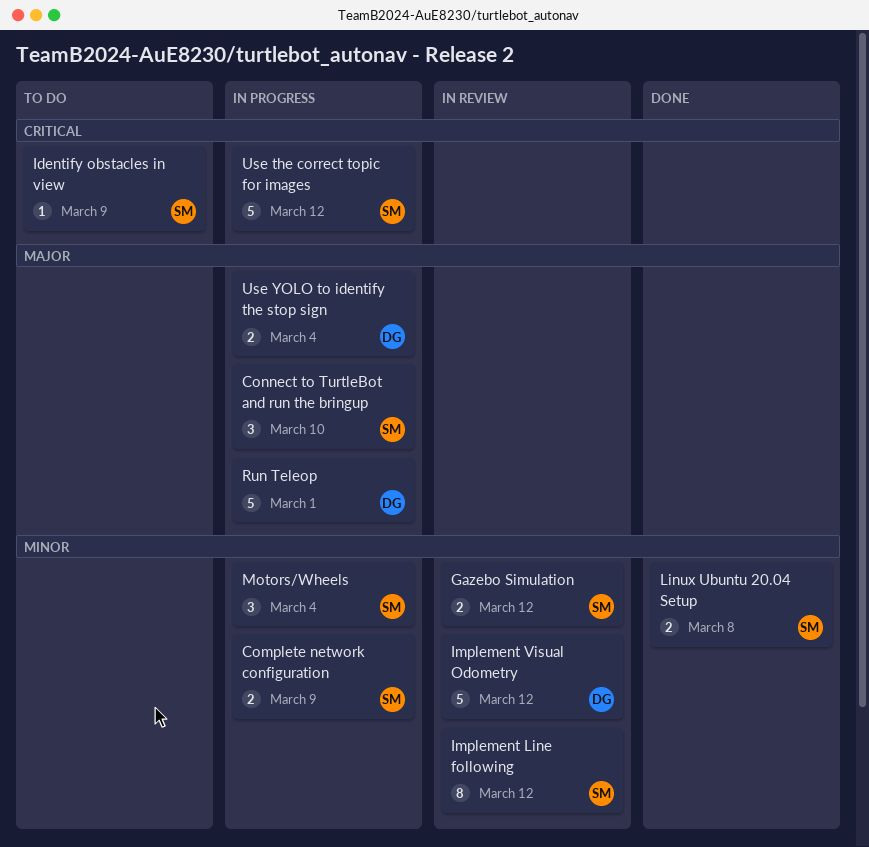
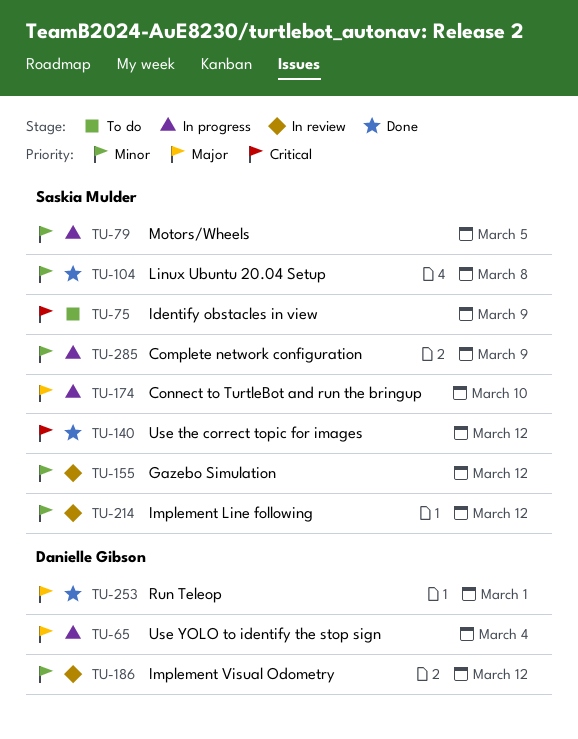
Motors/Wheels, due: Mar 4 -> Mar 5
Run Teleop, status: In progress -> Done
Use the correct topic for images, status: In progress -> Done

